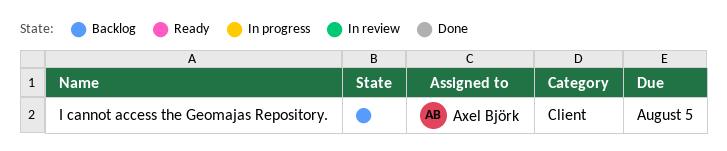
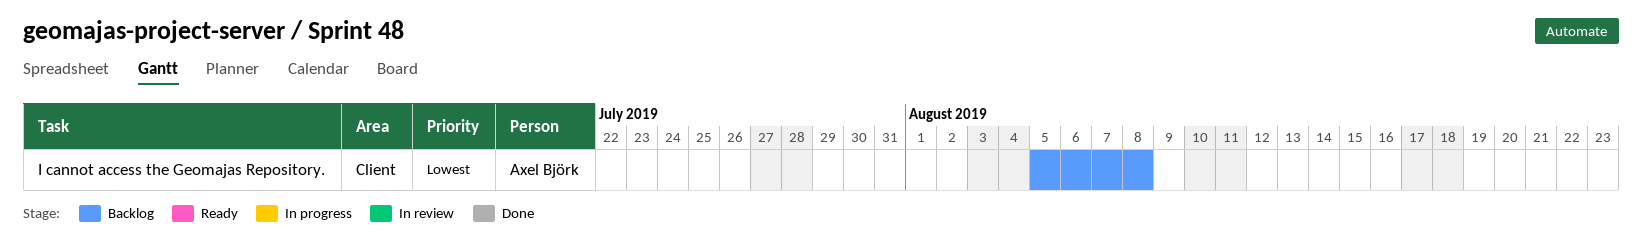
I cannot access the Geomajas Repository., due: Aug 5 -> Aug 8

